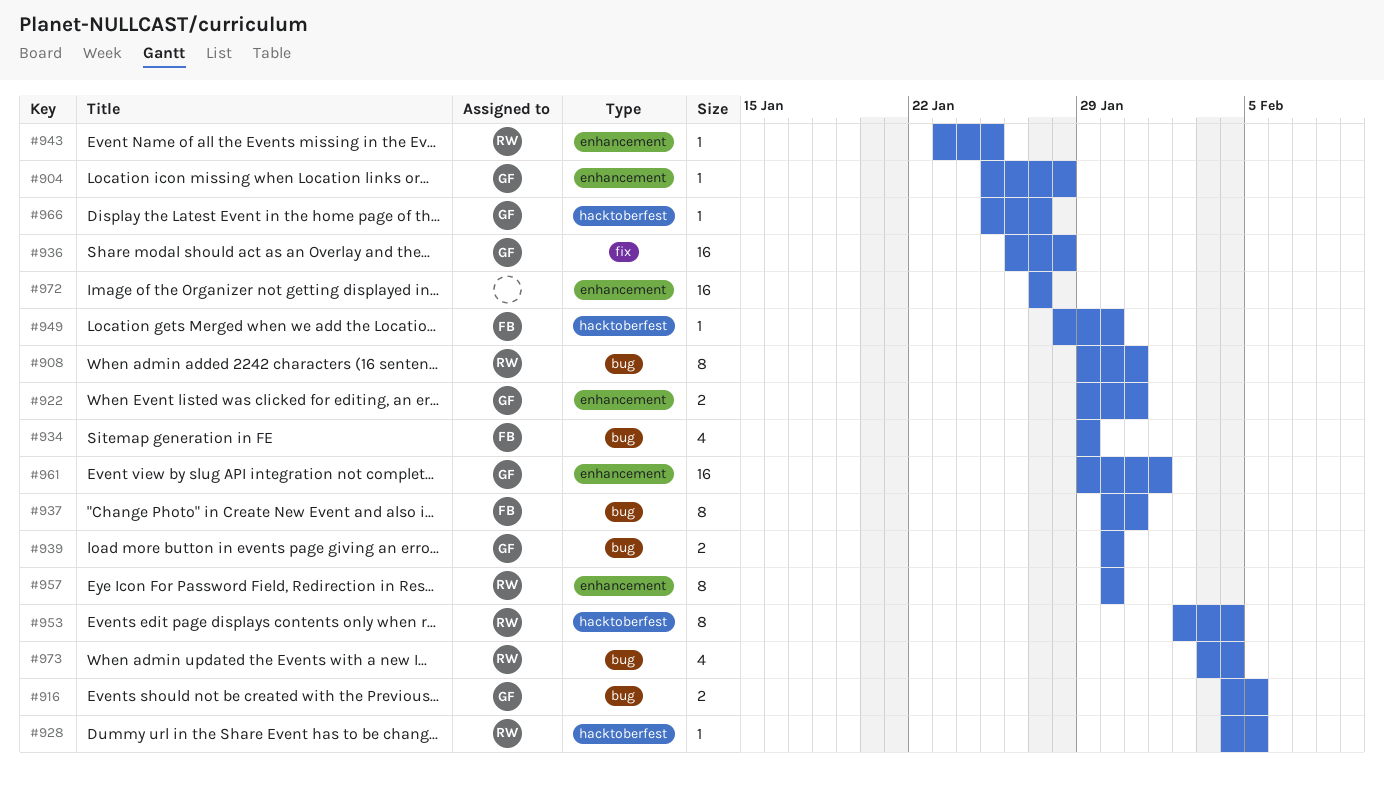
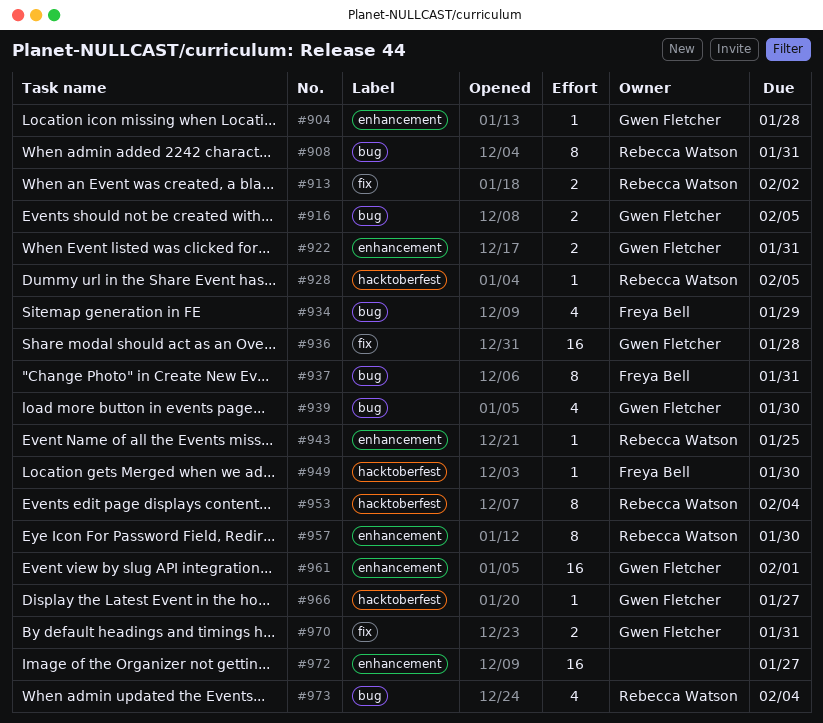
#913: none -> present
#939, estimate: 2 -> 4
#970: none -> present

